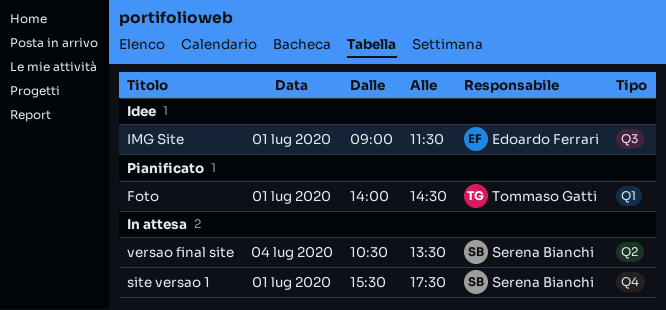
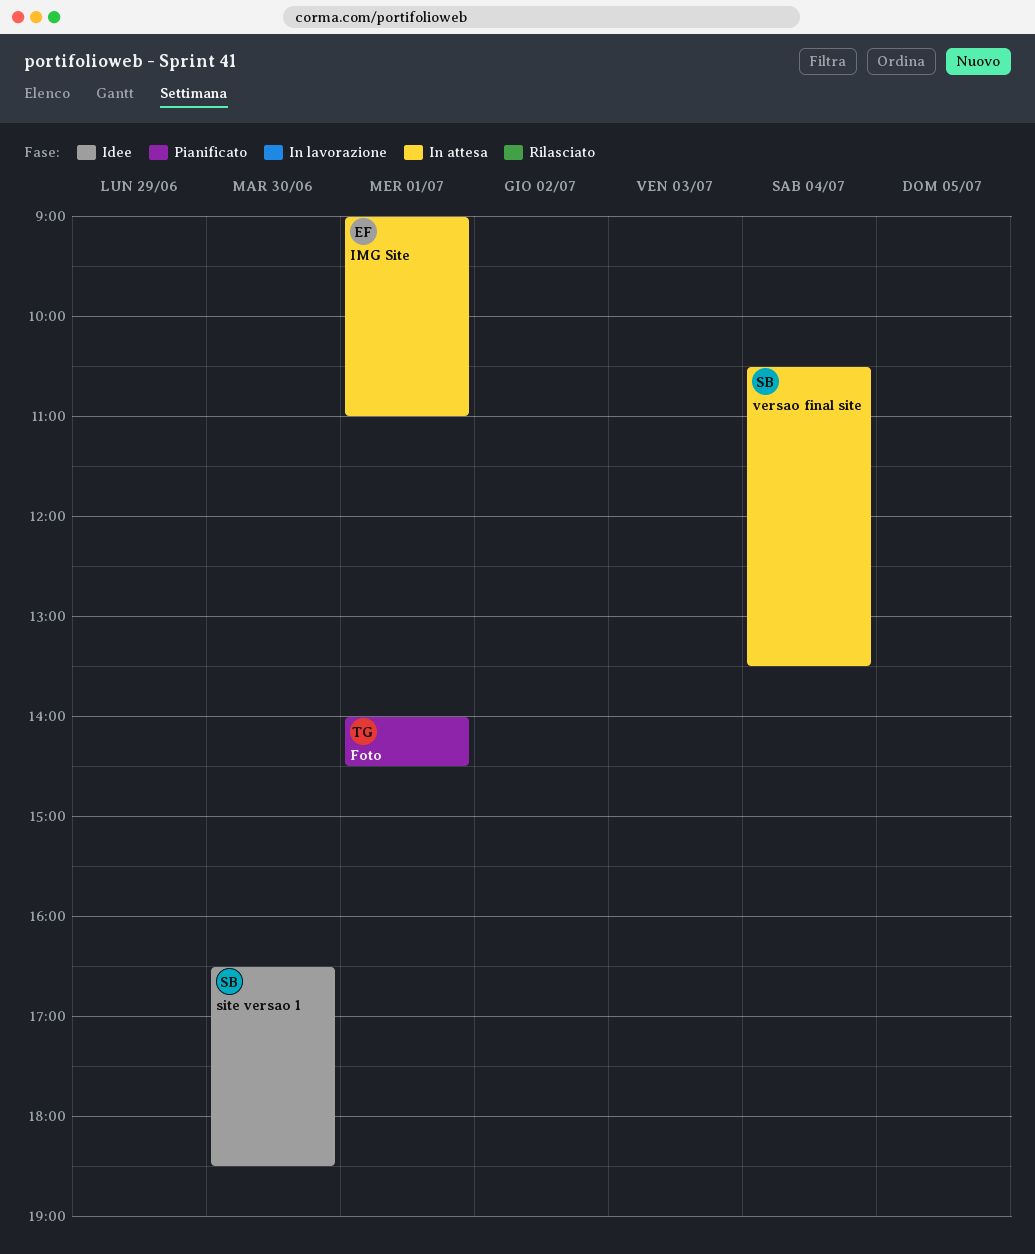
IMG Site, status: Idee -> In attesa
IMG Site, ends: 11:30 -> 11:00
site versao 1, status: In attesa -> Idee
site versao 1, day: Jul 1 -> Jun 30
site versao 1, begins: 15:30 -> 16:30
site versao 1, ends: 17:30 -> 18:30

